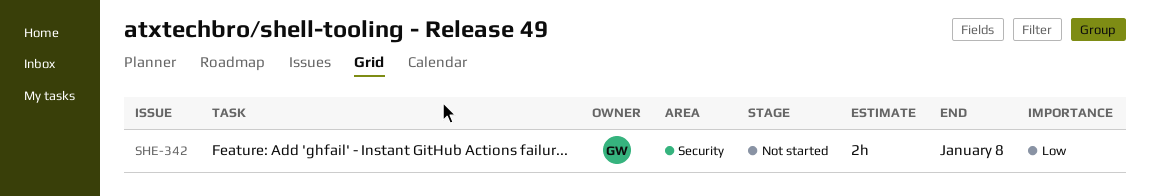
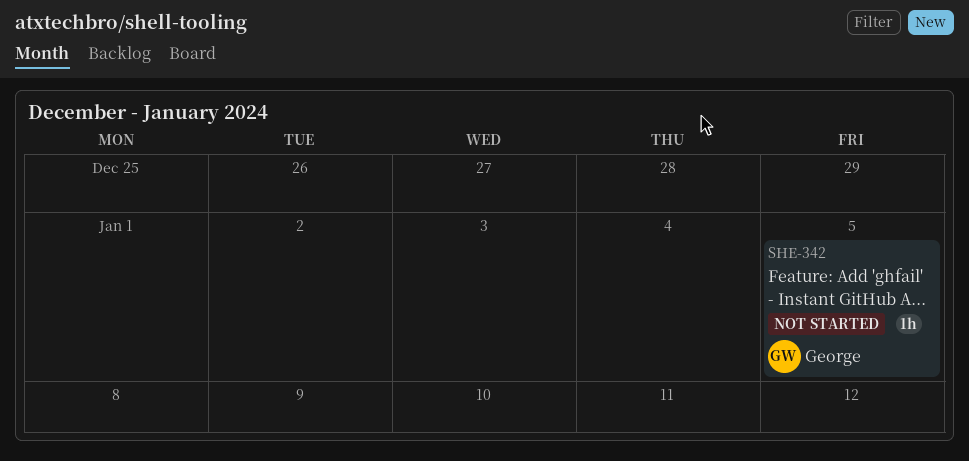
SHE-342, estimate: 2h -> 1h
SHE-342, due: Jan 8 -> Jan 5

